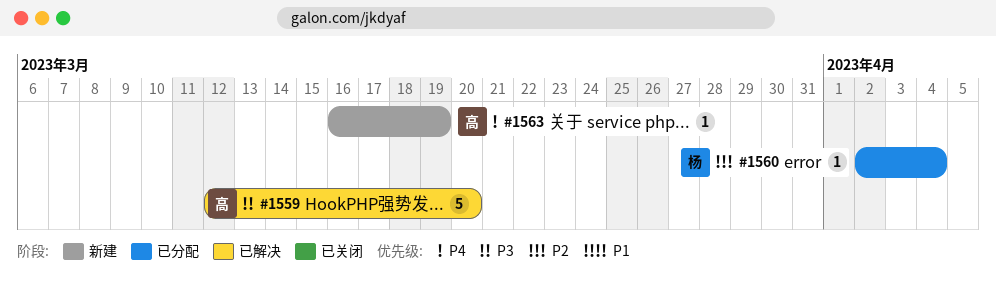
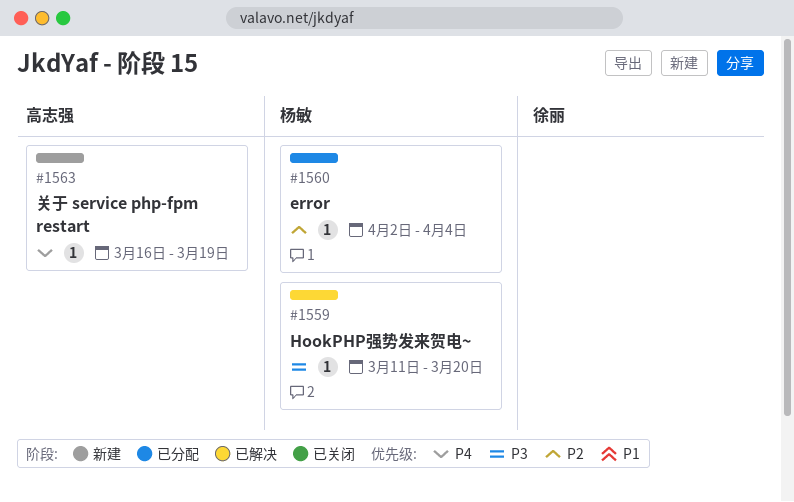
#1559, owner: 高志强 -> 杨敏
#1559, estimate: 5 -> 1
#1559, start: Mar 12 -> Mar 11

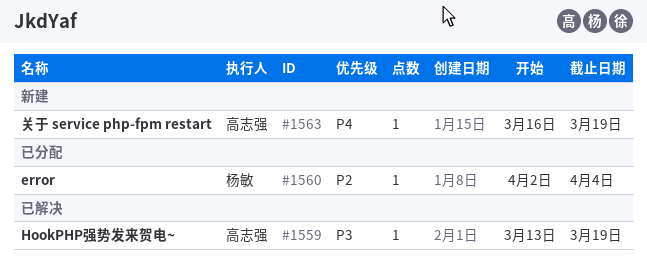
#1559, owner: 杨敏 -> 高志强
#1559, start: Mar 11 -> Mar 13
#1559, due: Mar 20 -> Mar 19

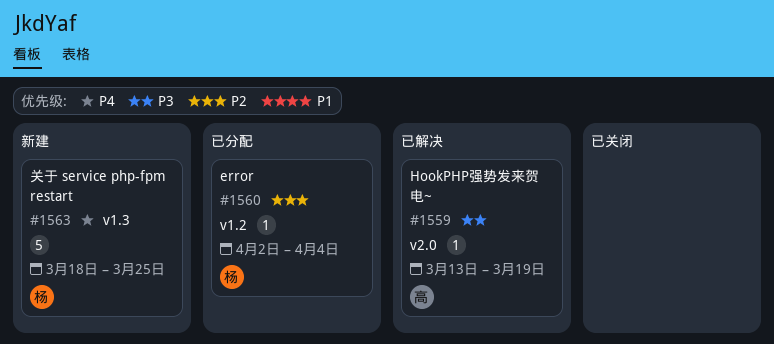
#1563, owner: 高志强 -> 杨敏
#1563, estimate: 1 -> 5
#1563, start: Mar 16 -> Mar 18
#1563, due: Mar 19 -> Mar 25

